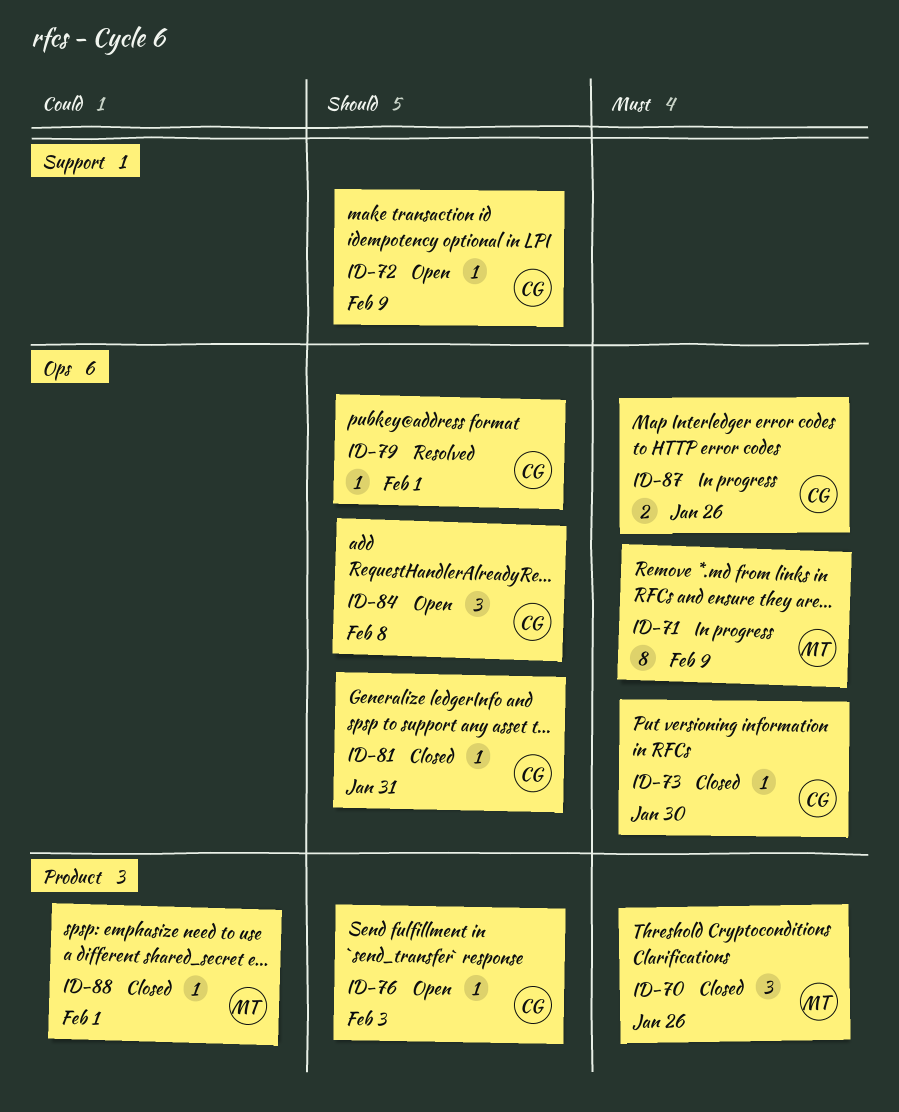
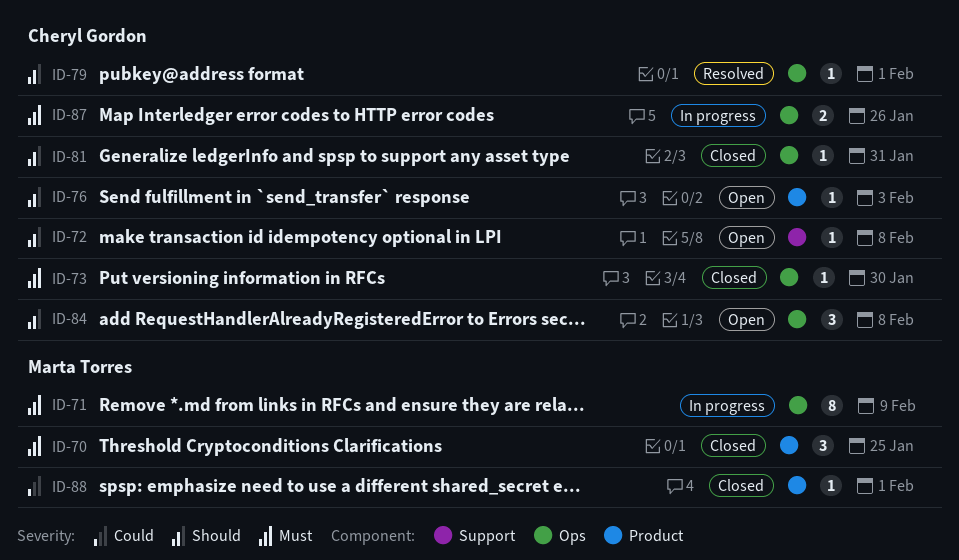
ID-70, due: Jan 26 -> Jan 25
ID-72, due: Feb 9 -> Feb 8

